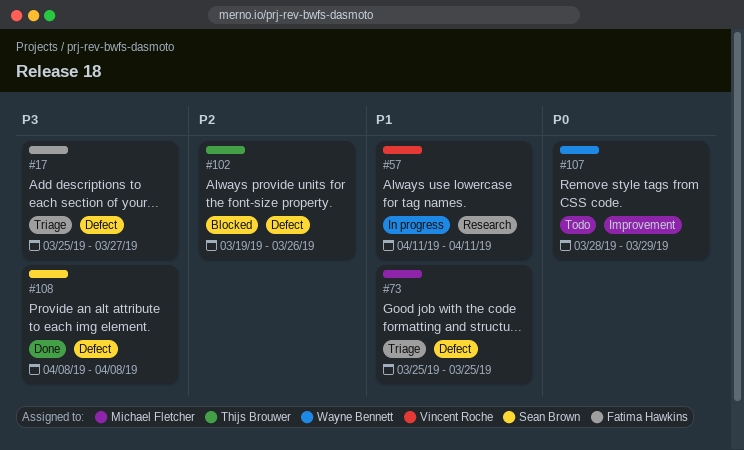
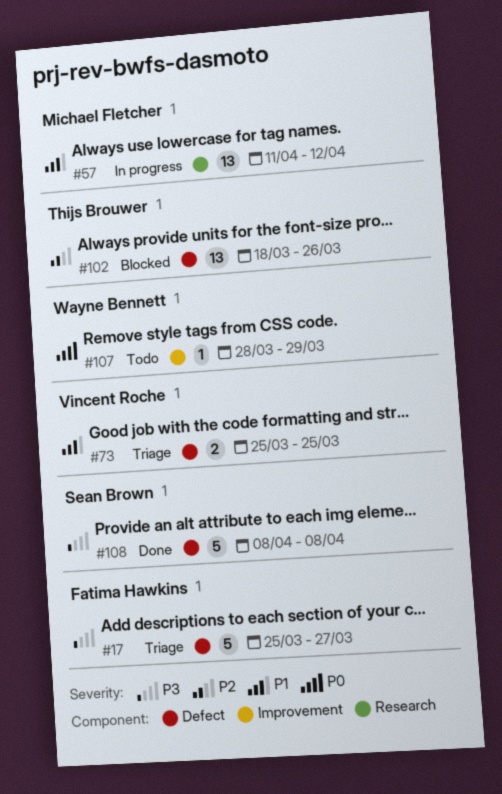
#57, owner: Vincent Roche -> Michael Fletcher
#57, due: Apr 11 -> Apr 12
#73, owner: Michael Fletcher -> Vincent Roche
#102, start: Mar 19 -> Mar 18

